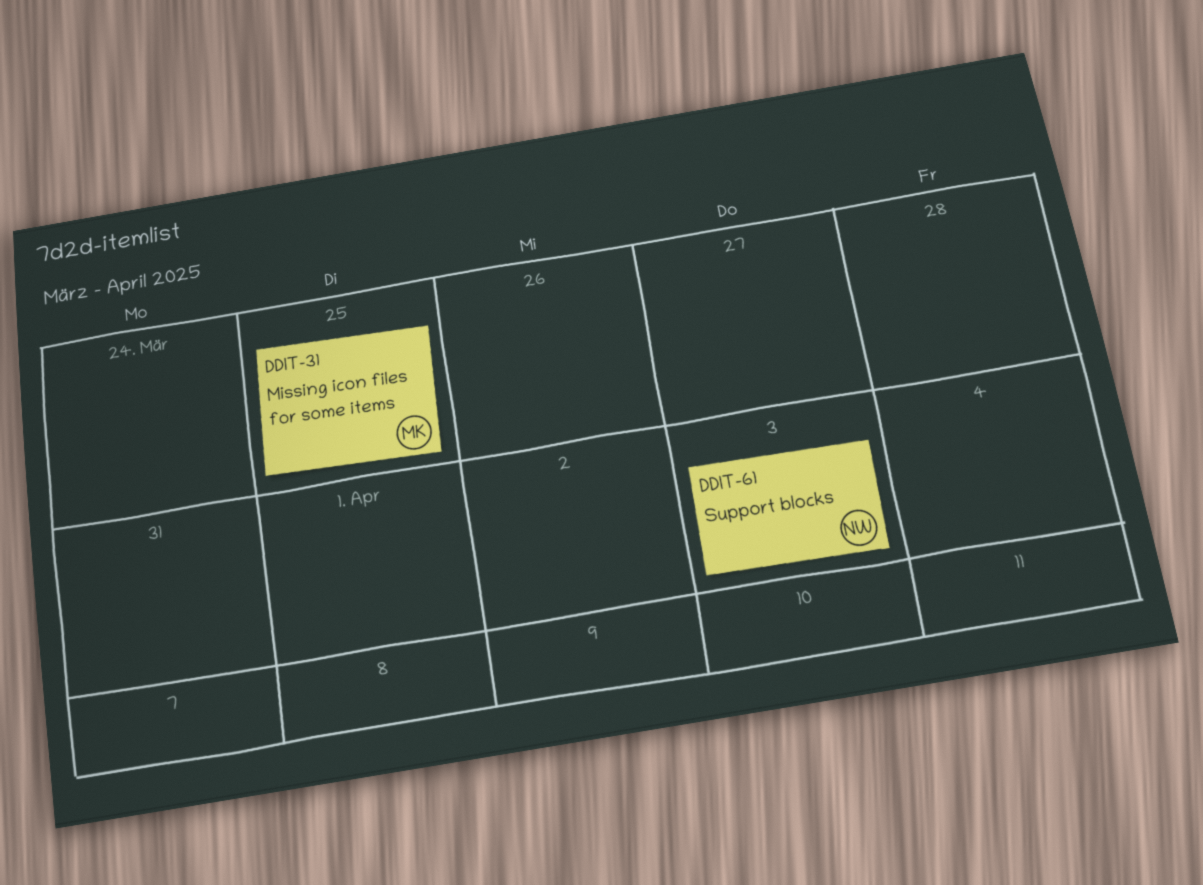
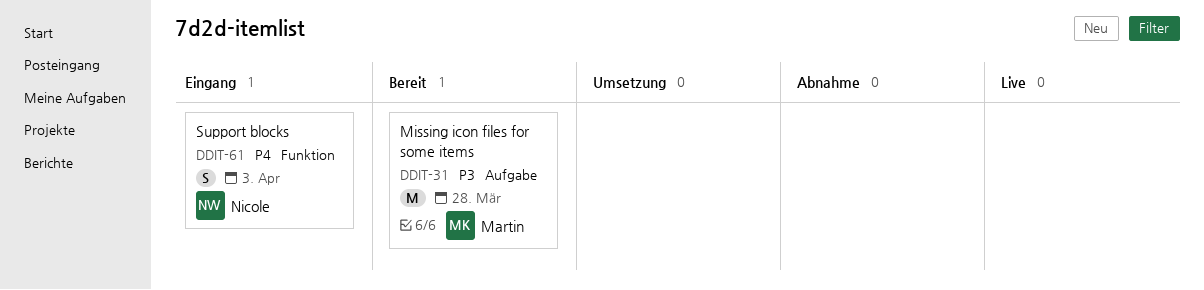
DDIT-31, due: Mar 25 -> Mar 28

